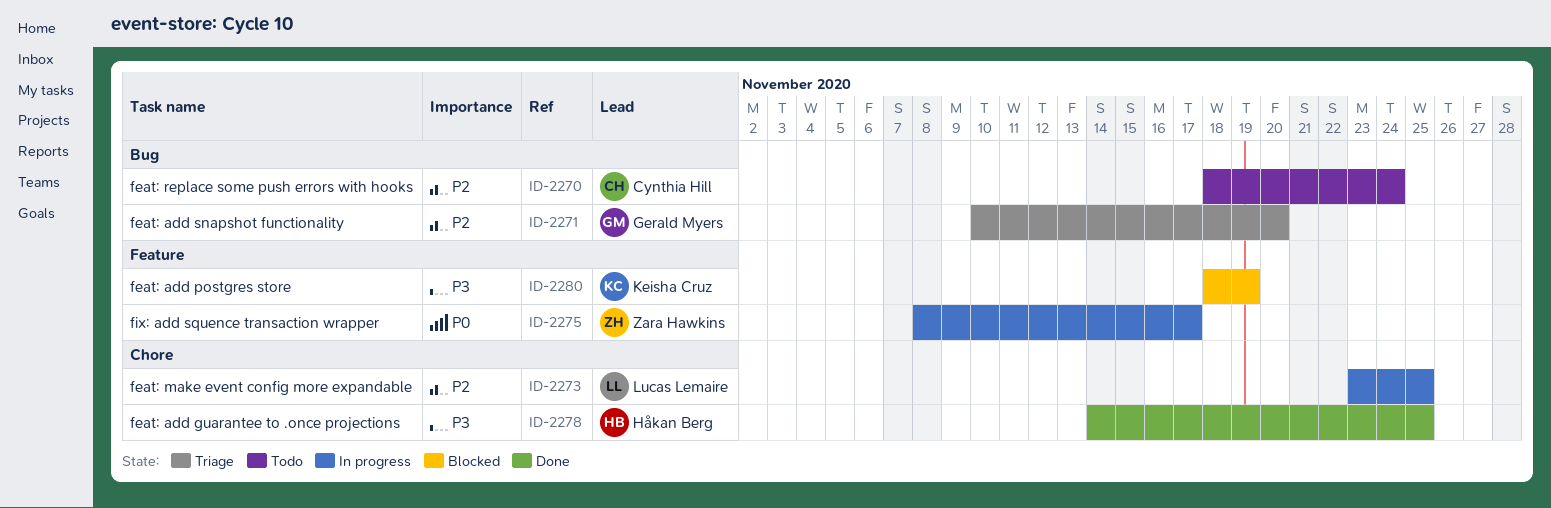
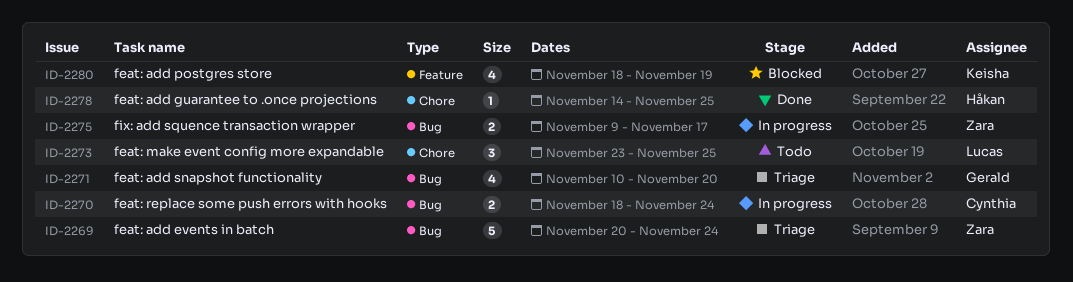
ID-2269: none -> present
ID-2270, status: Todo -> In progress
ID-2273, status: In progress -> Todo
ID-2275, label: Feature -> Bug
ID-2275, start: Nov 8 -> Nov 9

